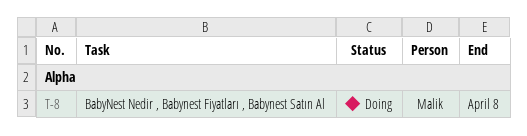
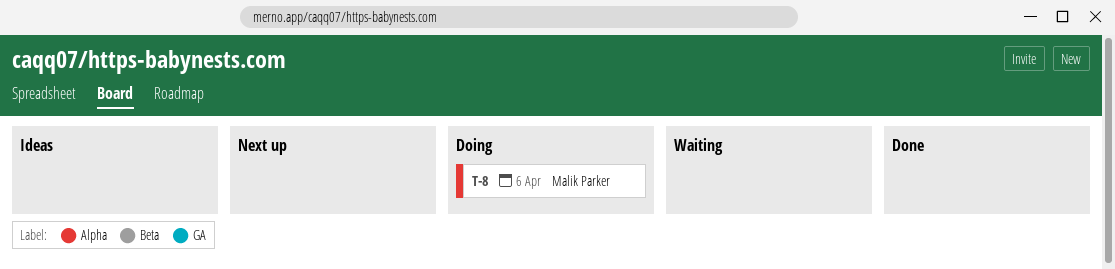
T-8, due: Apr 8 -> Apr 6

